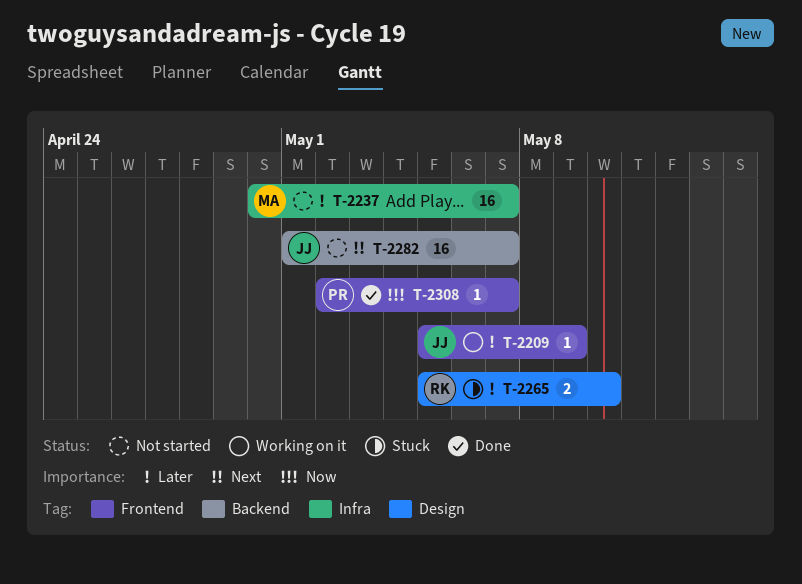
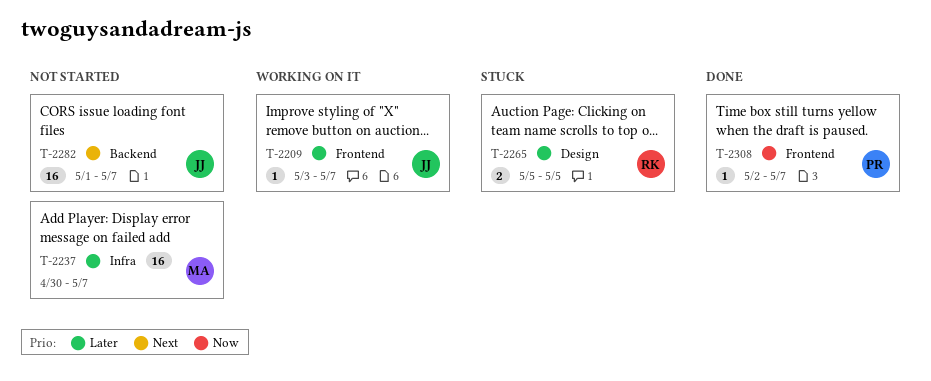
T-2209, start: May 5 -> May 3
T-2209, due: May 9 -> May 7
T-2265, due: May 10 -> May 5

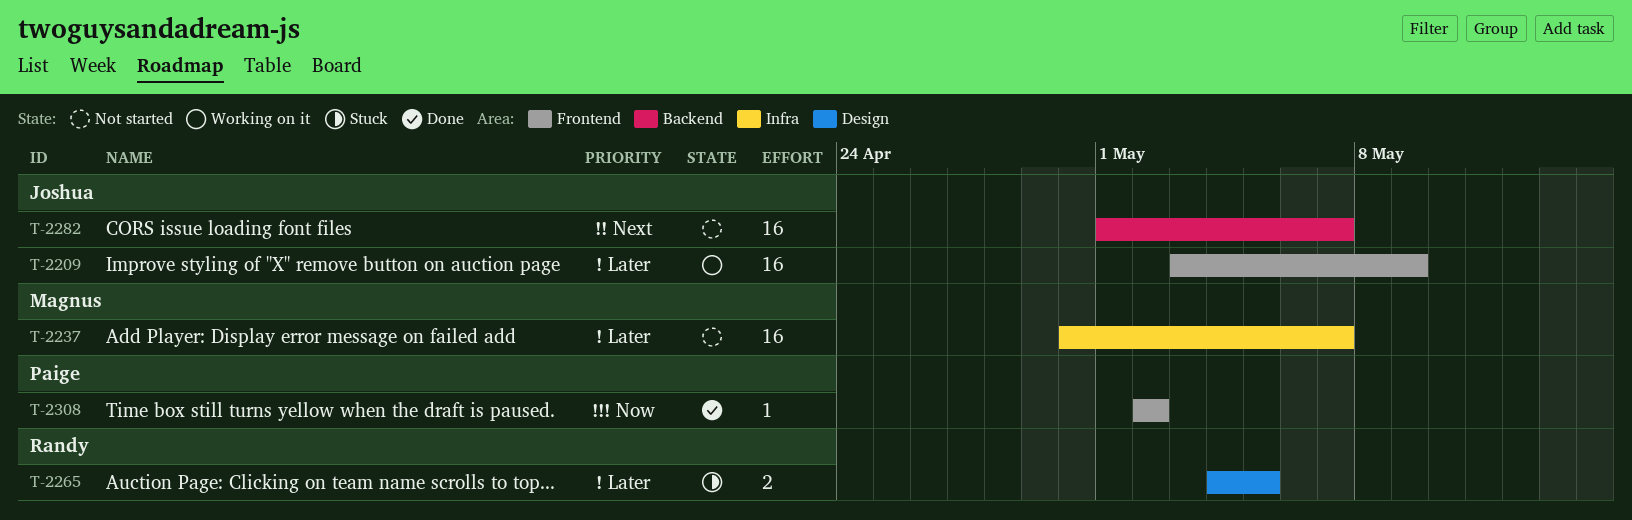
T-2209, estimate: 1 -> 16
T-2209, due: May 7 -> May 9
T-2265, start: May 5 -> May 4
T-2308, due: May 7 -> May 2

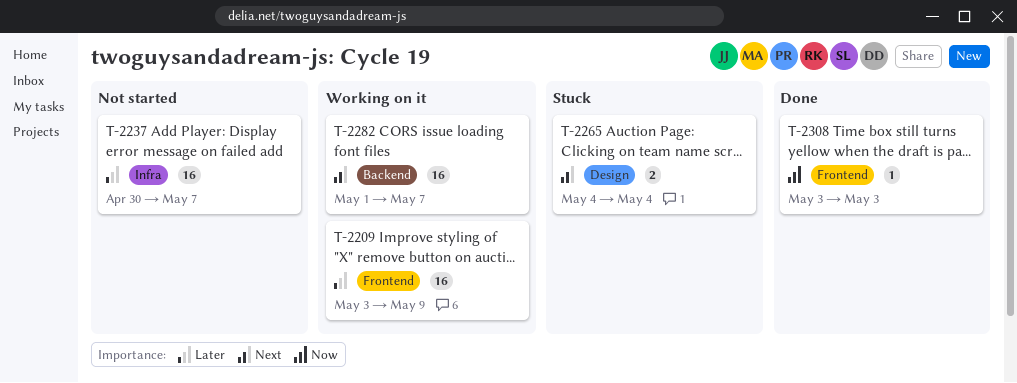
T-2265, priority: Later -> Next
T-2265, due: May 5 -> May 4
T-2282, status: Not started -> Working on it
T-2308, start: May 2 -> May 3
T-2308, due: May 2 -> May 3

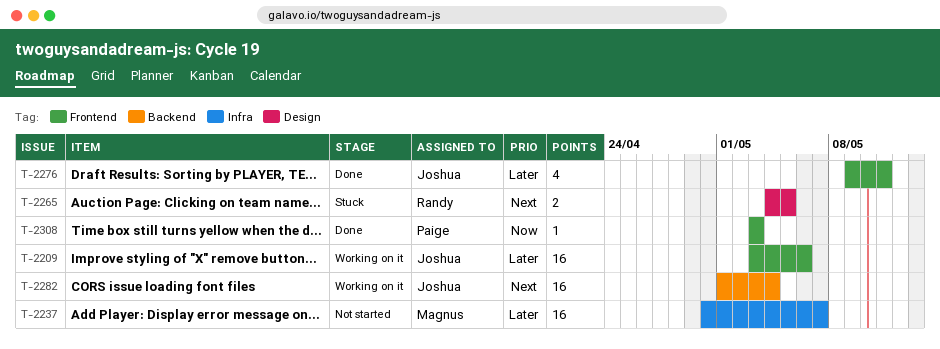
T-2209, due: May 9 -> May 6
T-2265, due: May 4 -> May 5
T-2276: none -> present
T-2282, due: May 7 -> May 4

